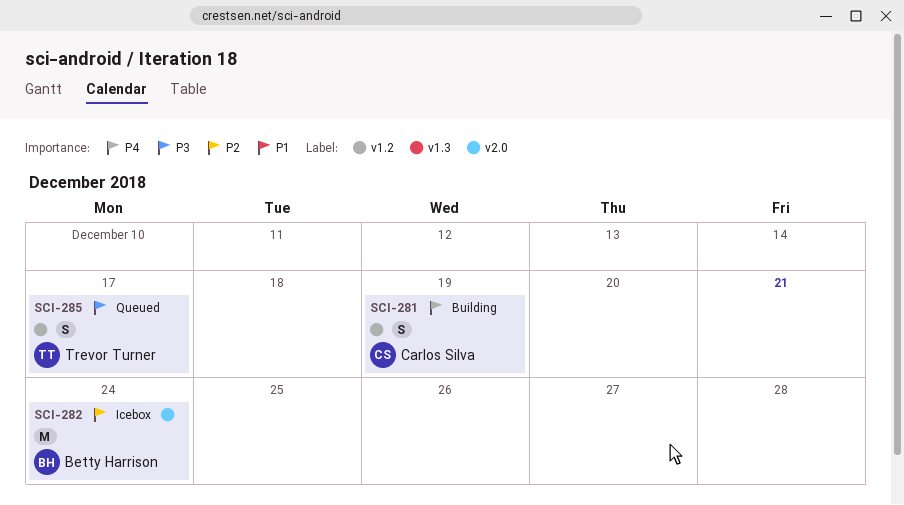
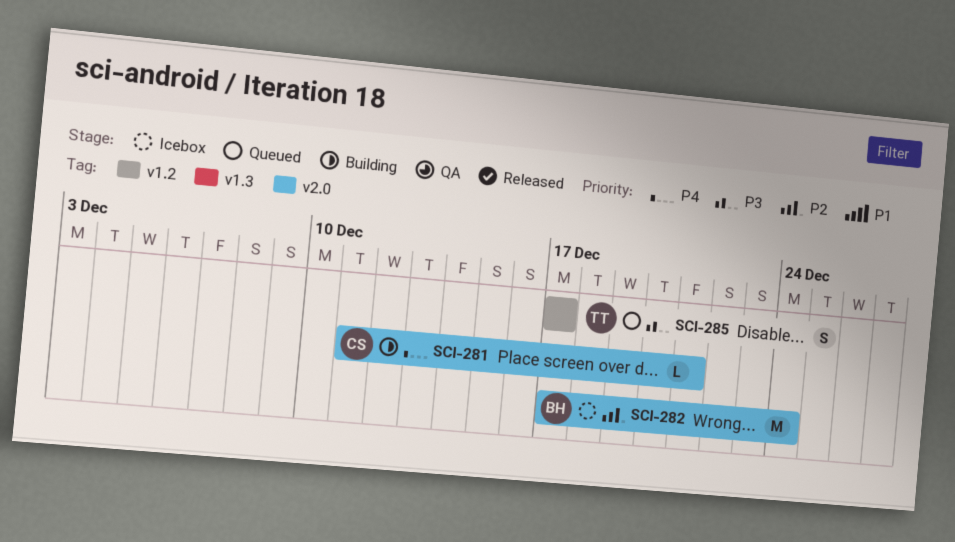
SCI-281, label: v1.2 -> v2.0
SCI-281, estimate: S -> L
SCI-281, due: Dec 19 -> Dec 21

